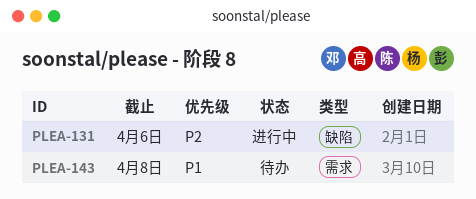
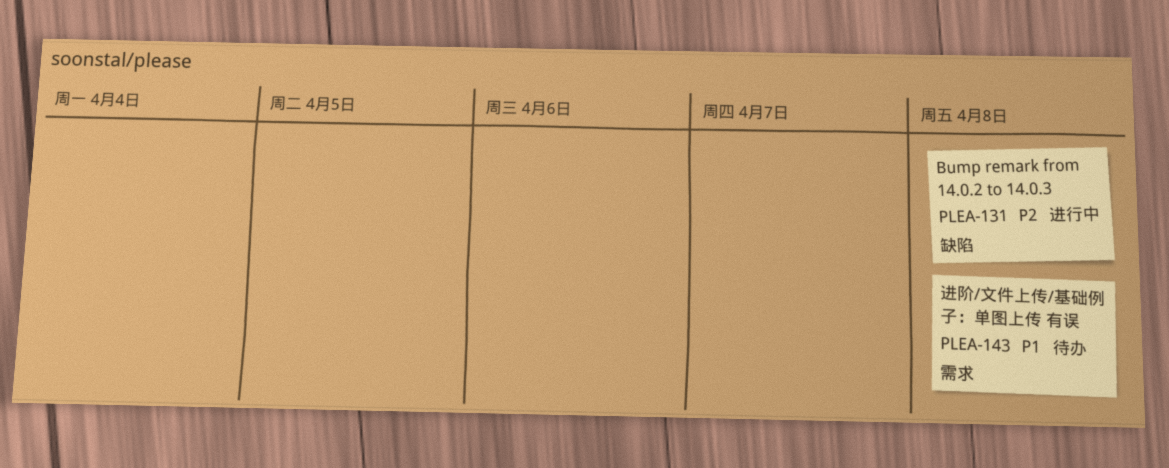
PLEA-131, due: Apr 6 -> Apr 8

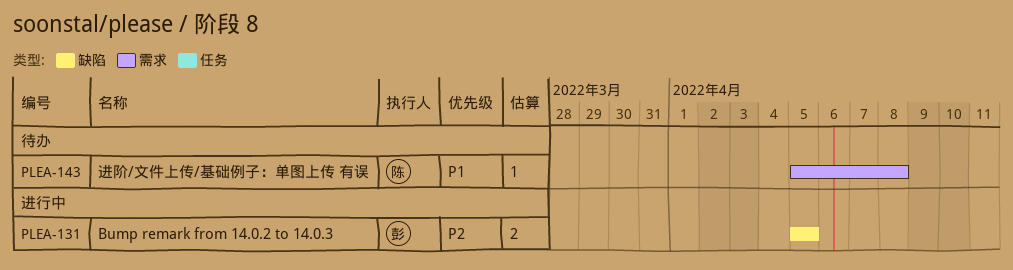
PLEA-131, due: Apr 8 -> Apr 5

